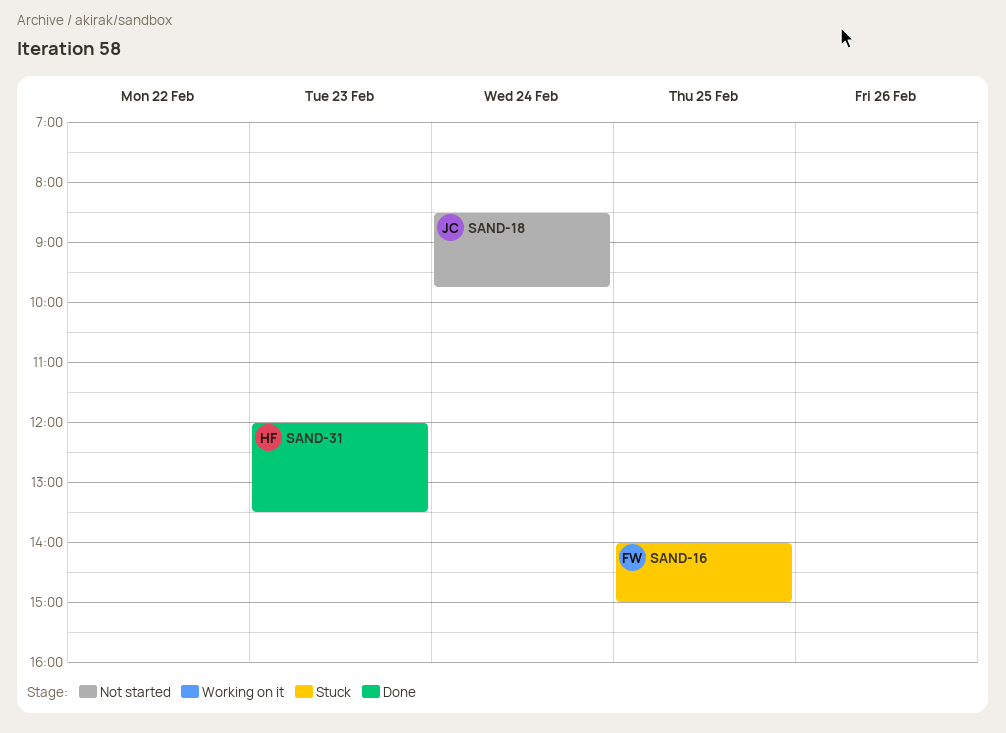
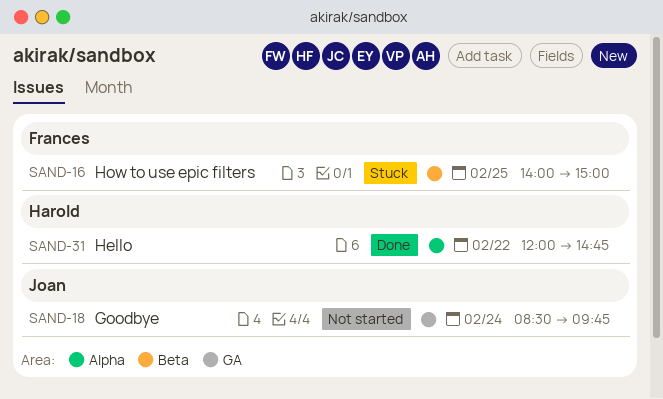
SAND-31, day: Feb 23 -> Feb 22
SAND-31, ends: 13:30 -> 14:45

